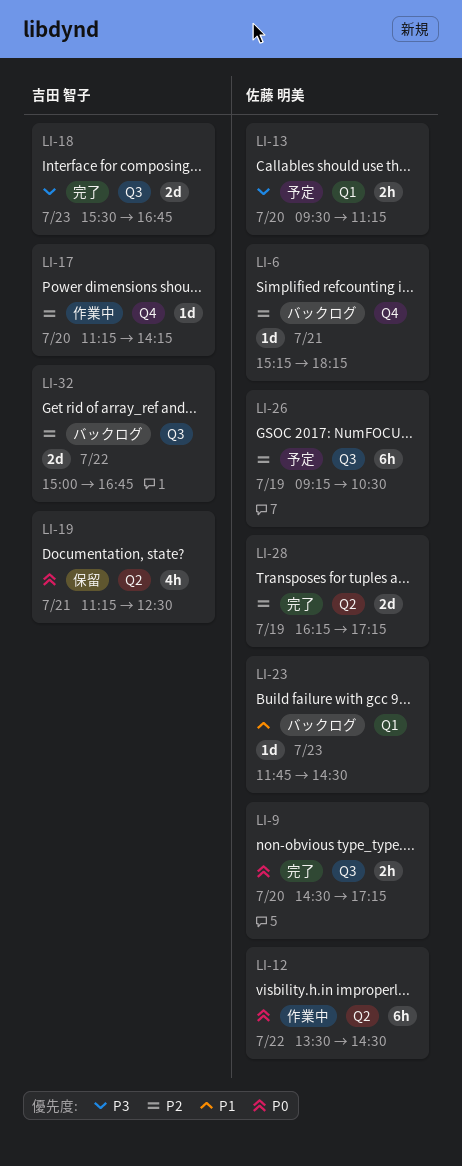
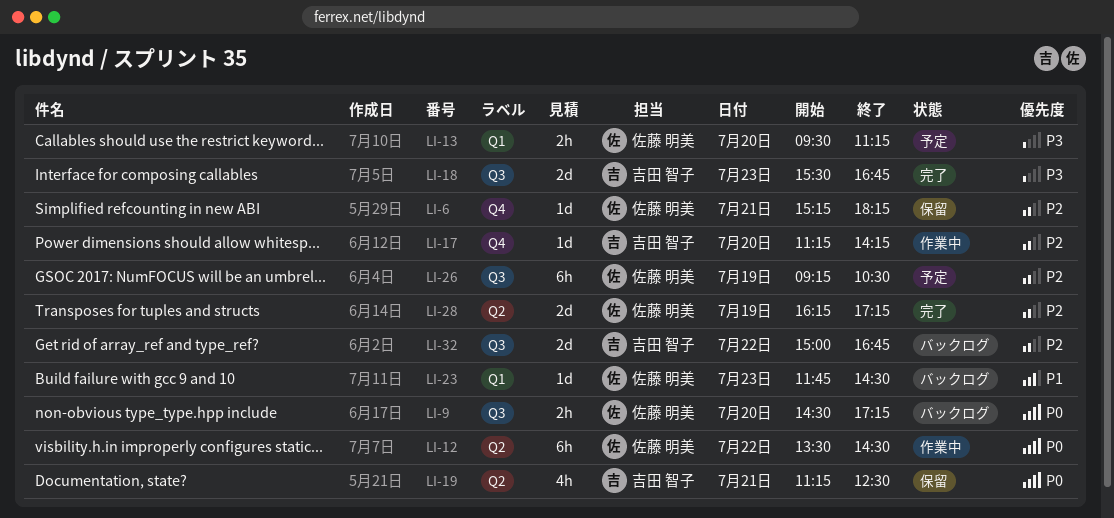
LI-6, status: バックログ -> 保留
LI-9, status: 完了 -> バックログ

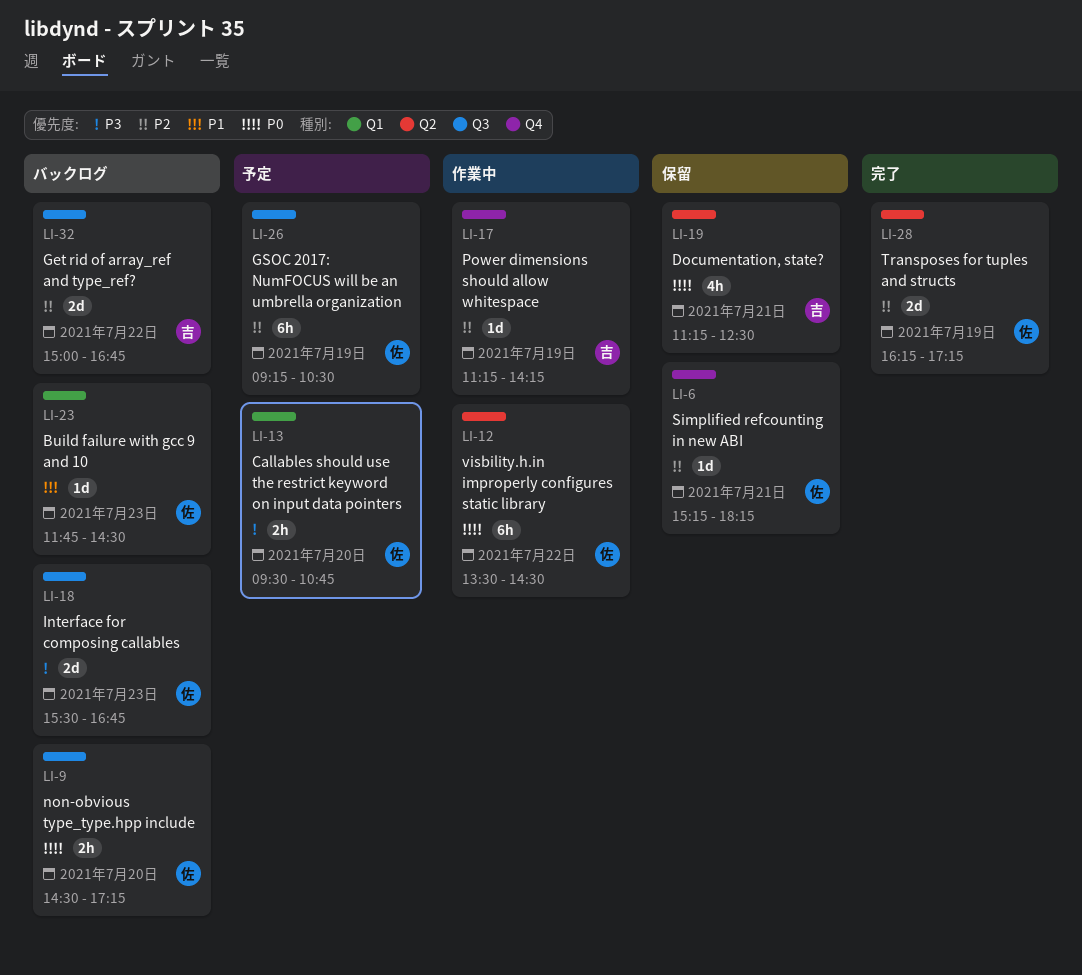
LI-13, ends: 11:15 -> 10:45
LI-17, day: Jul 20 -> Jul 19
LI-18, status: 完了 -> バックログ
LI-18, owner: 吉田 智子 -> 佐藤 明美

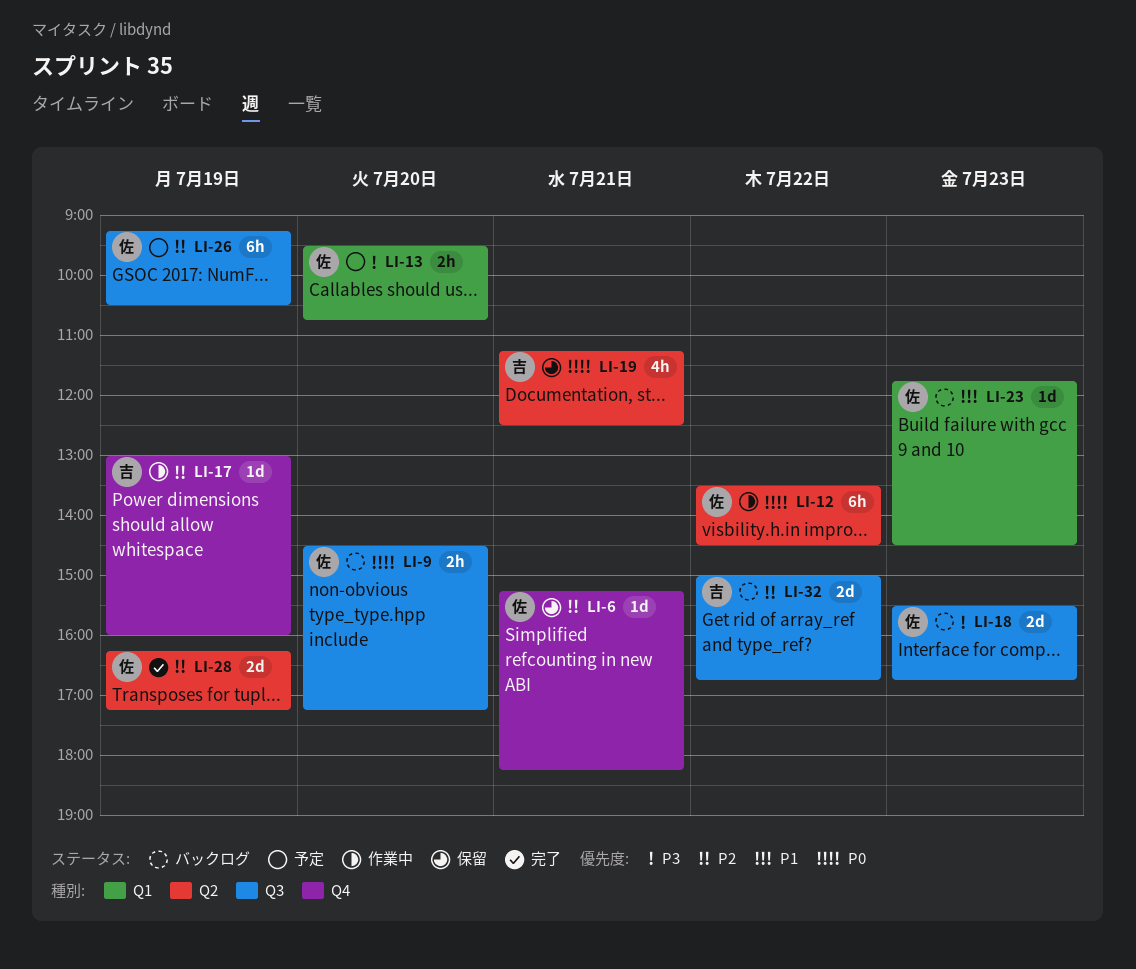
LI-17, begins: 11:15 -> 13:00
LI-17, ends: 14:15 -> 16:00

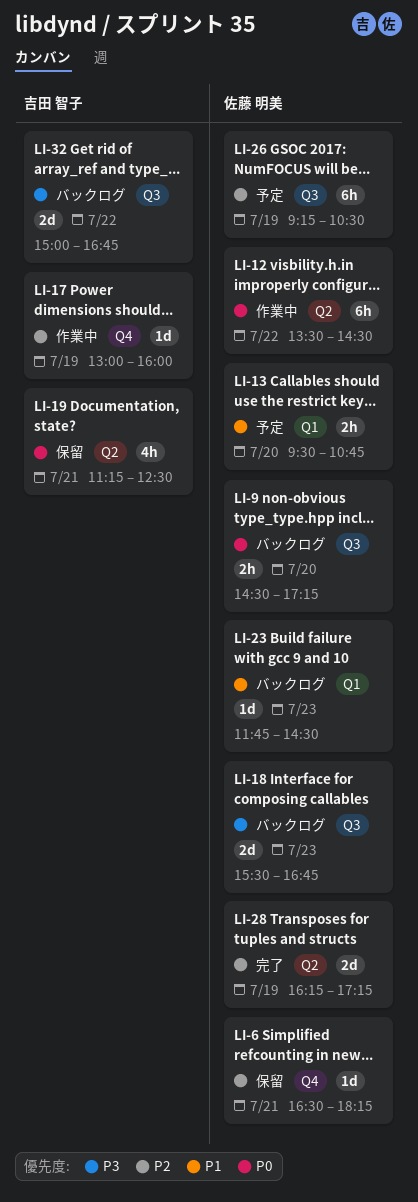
LI-6, begins: 15:15 -> 16:30
LI-13, priority: P3 -> P1
LI-32, priority: P2 -> P3

